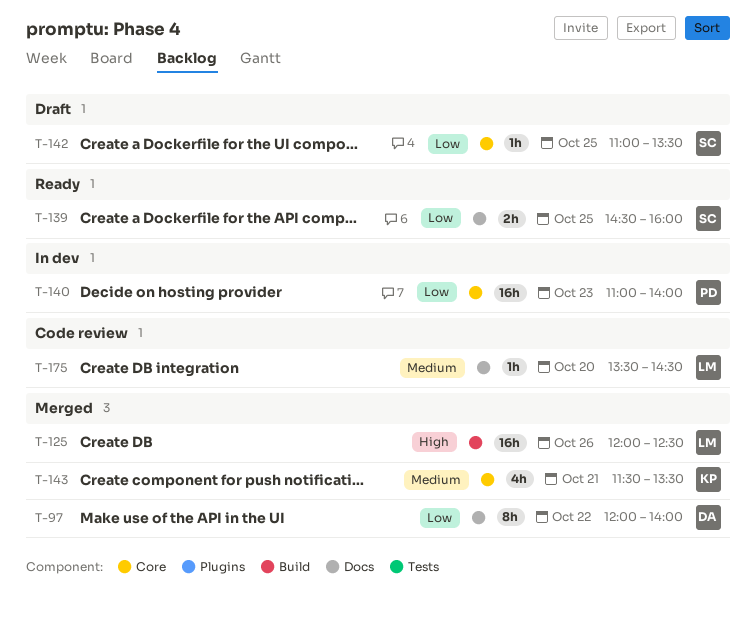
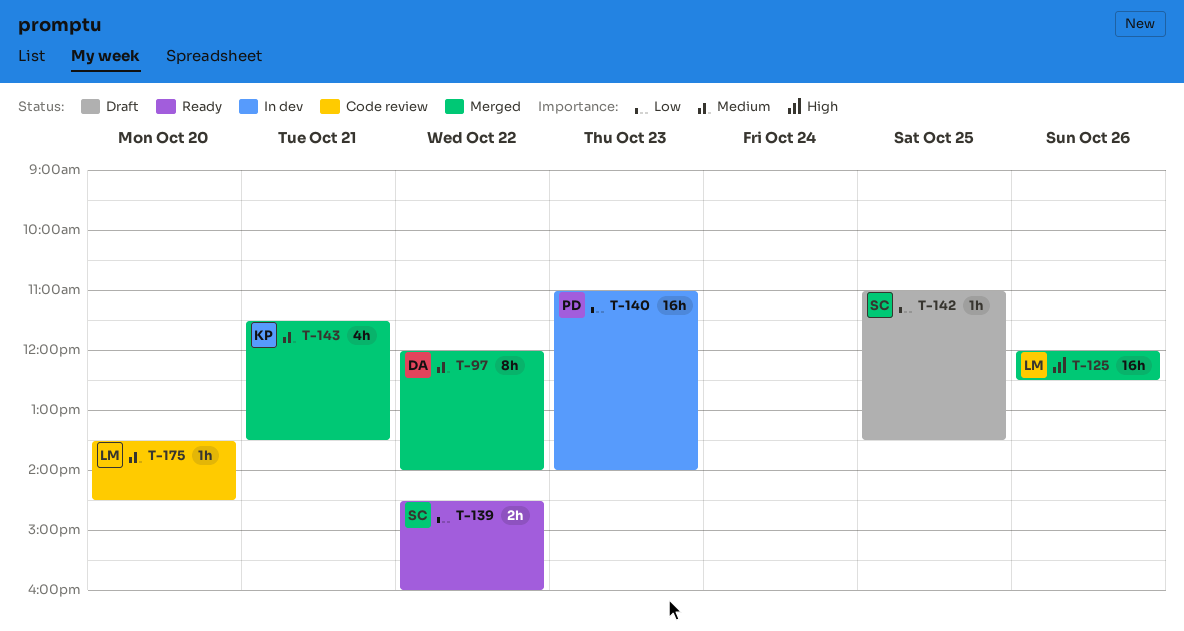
T-97, priority: Low -> Medium
T-139, day: Oct 25 -> Oct 22

